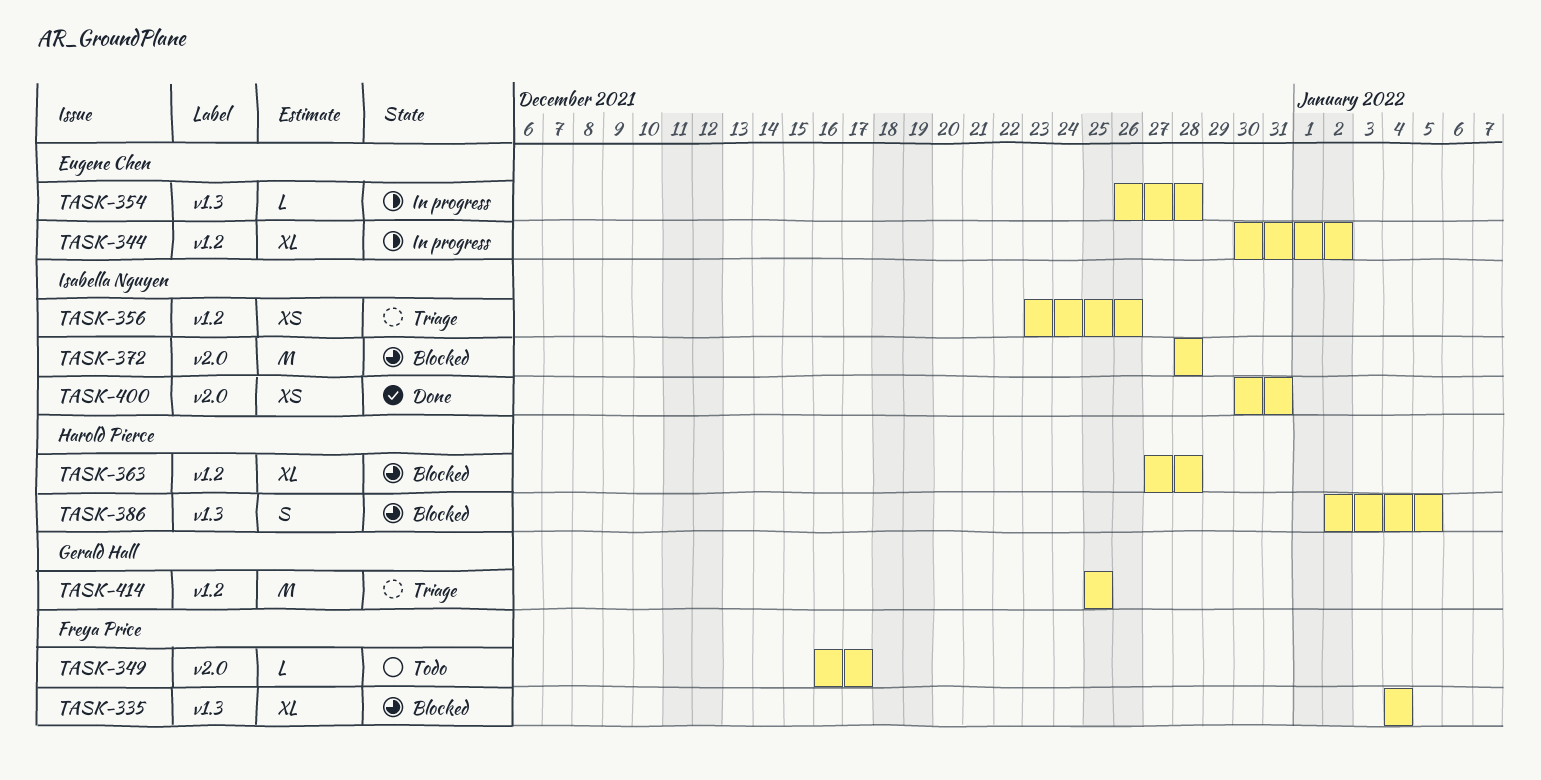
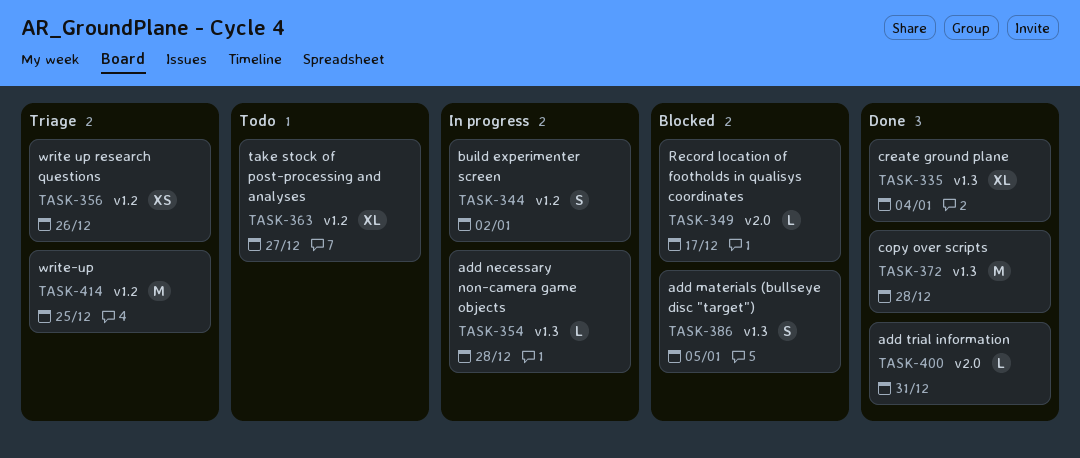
TASK-335, status: Blocked -> Done
TASK-344, estimate: XL -> S
TASK-349, status: Todo -> Blocked
TASK-363, status: Blocked -> Todo
TASK-363, due: Dec 28 -> Dec 27
TASK-372, status: Blocked -> Done
TASK-372, label: v2.0 -> v1.3
TASK-400, estimate: XS -> L

